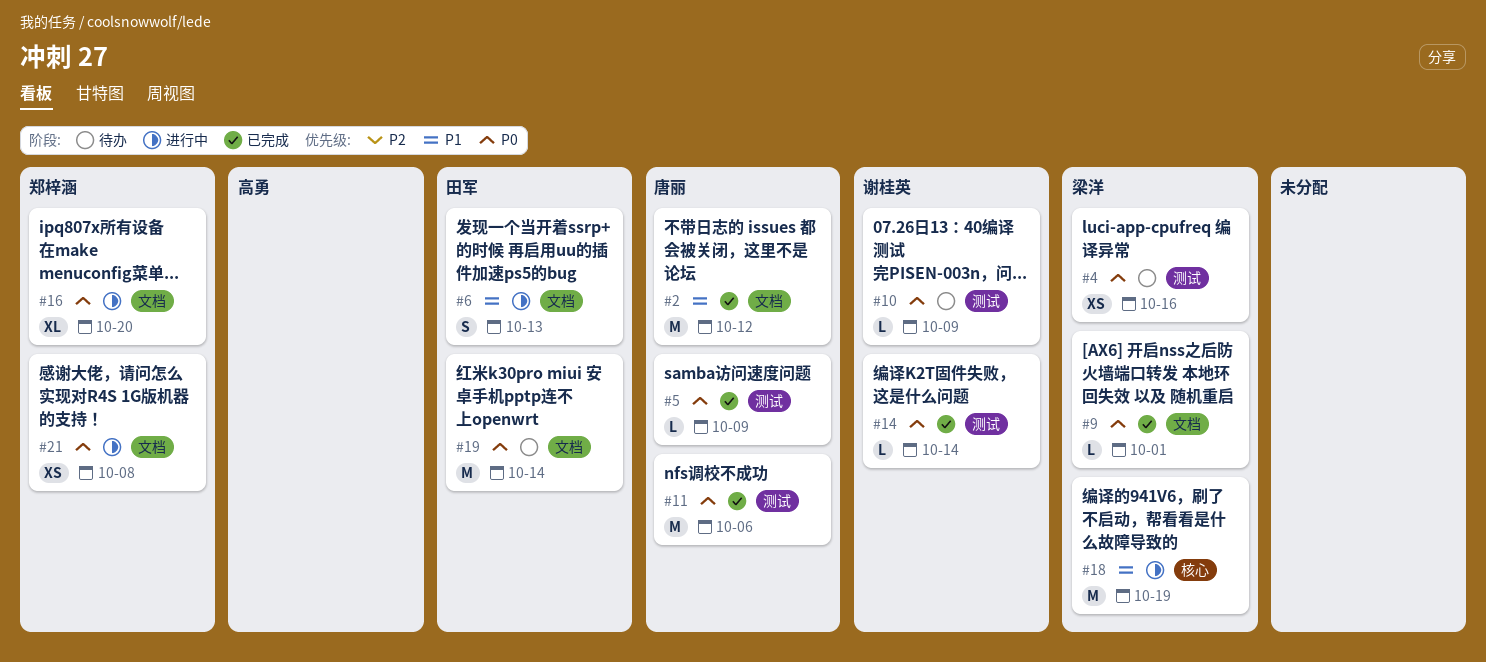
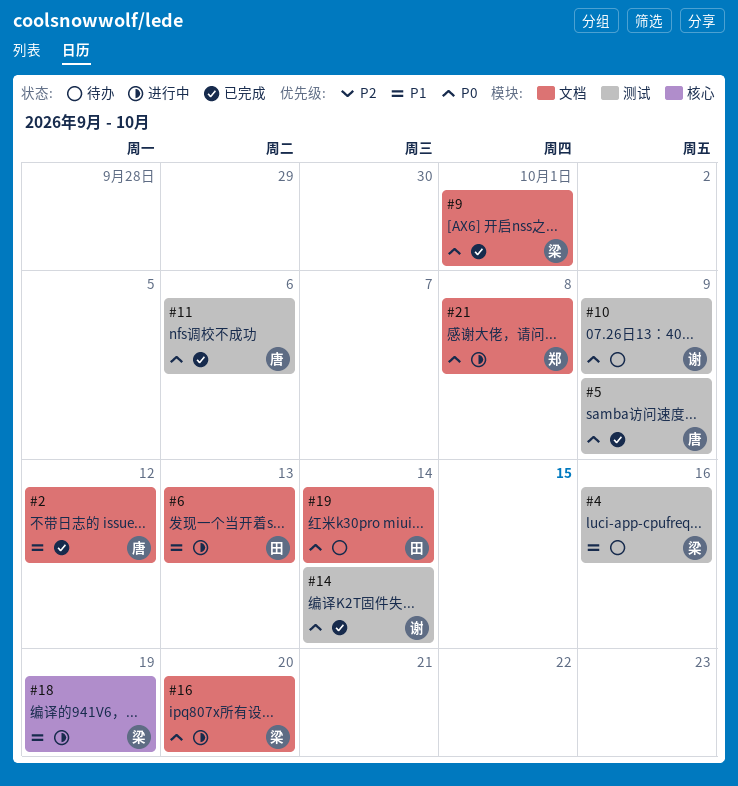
#4, priority: P0 -> P1
#16, owner: 郑梓涵 -> 梁洋

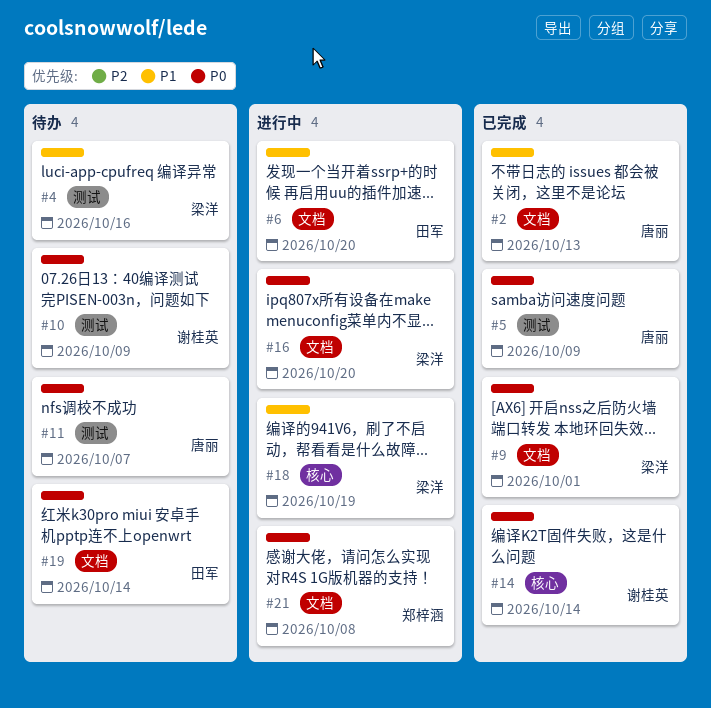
#2, due: Oct 12 -> Oct 13
#6, due: Oct 13 -> Oct 20
#11, status: 已完成 -> 待办
#11, due: Oct 6 -> Oct 7
#14, label: 测试 -> 核心

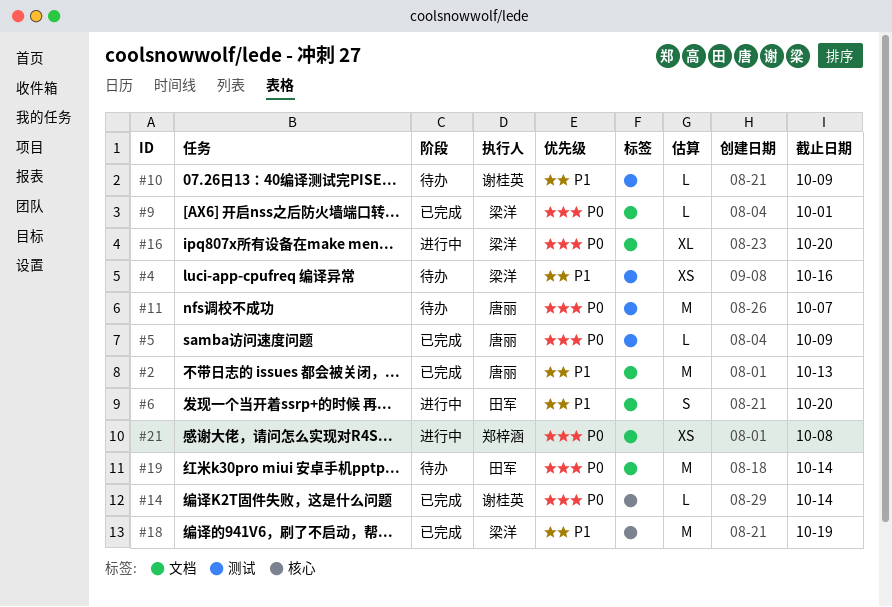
#10, priority: P0 -> P1
#18, status: 进行中 -> 已完成

